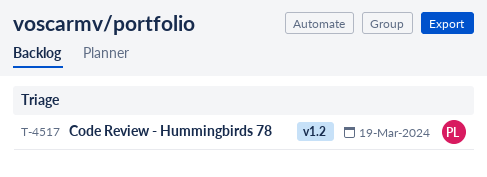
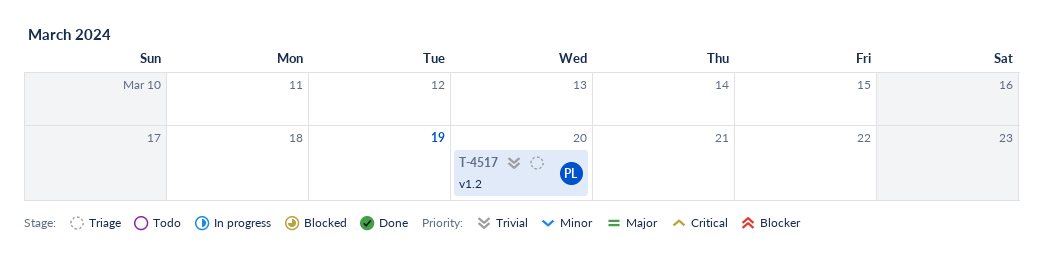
T-4517, due: Mar 19 -> Mar 20

